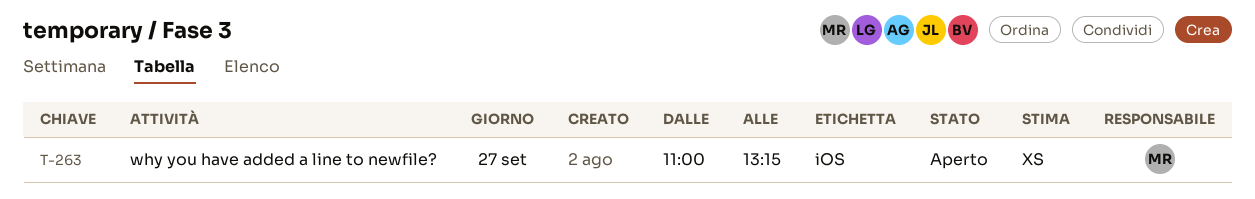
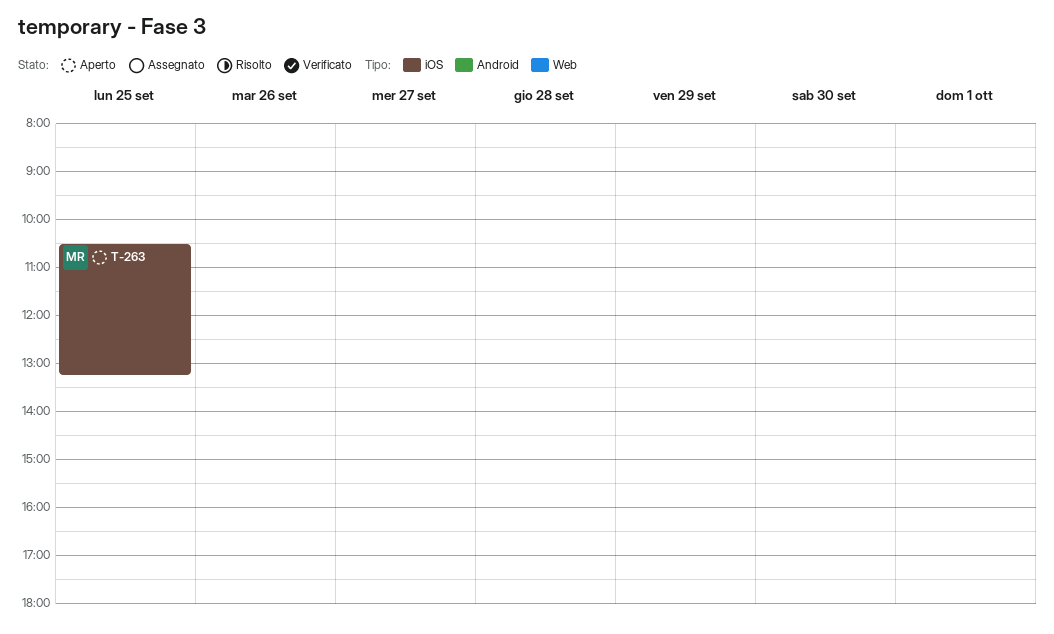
T-263, day: Sep 27 -> Sep 25
T-263, begins: 11:00 -> 10:30

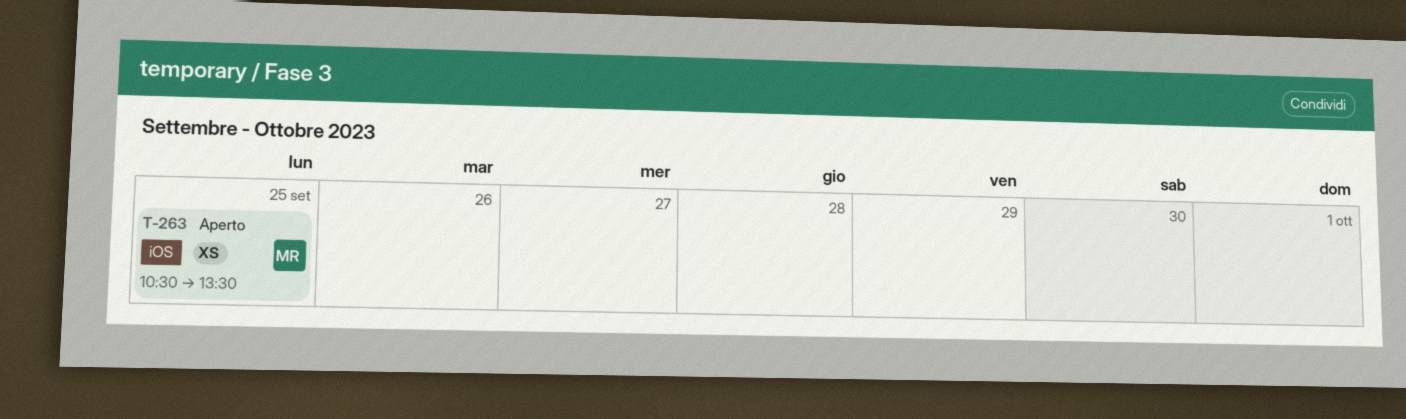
T-263, ends: 13:15 -> 13:30

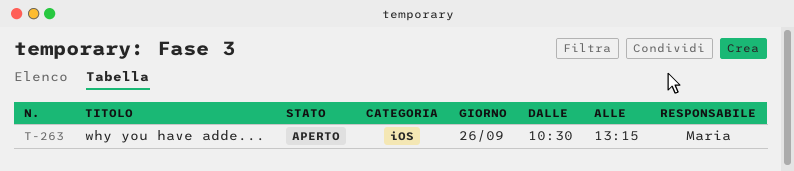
T-263, day: Sep 25 -> Sep 26
T-263, ends: 13:30 -> 13:15

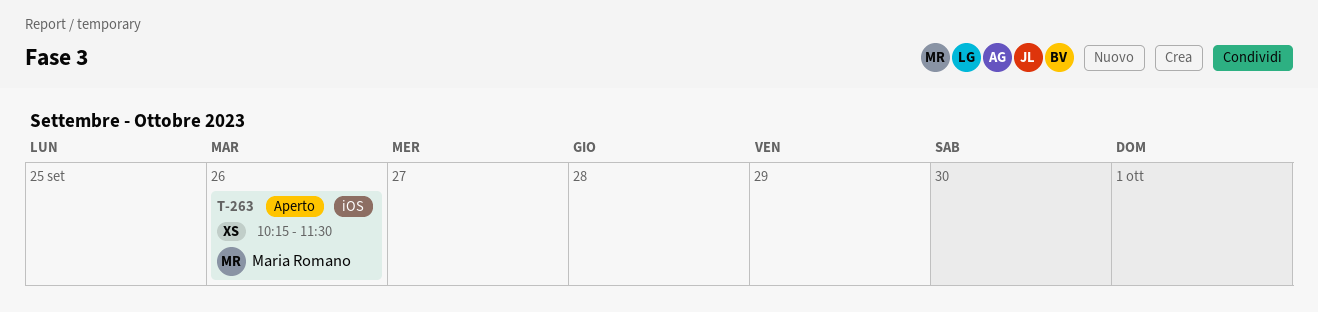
T-263, begins: 10:30 -> 10:15
T-263, ends: 13:15 -> 11:30

